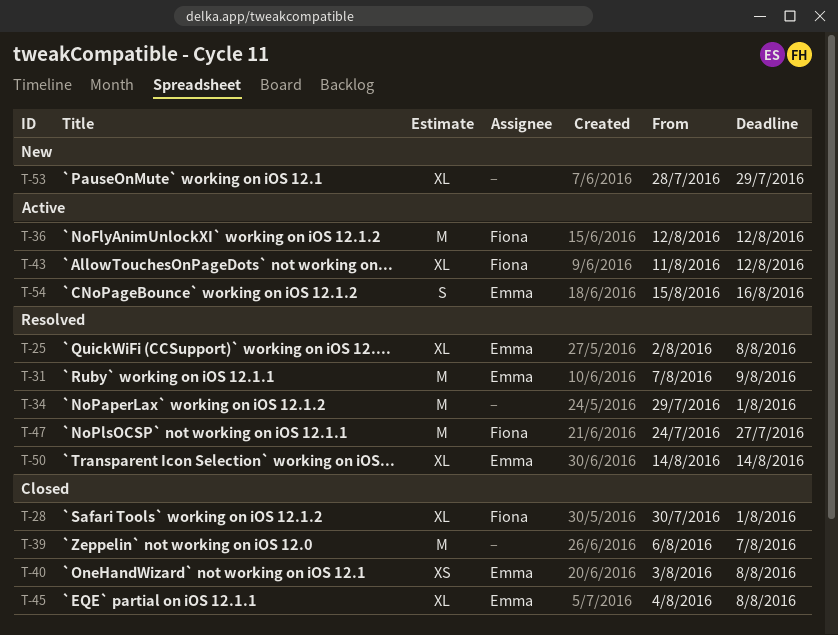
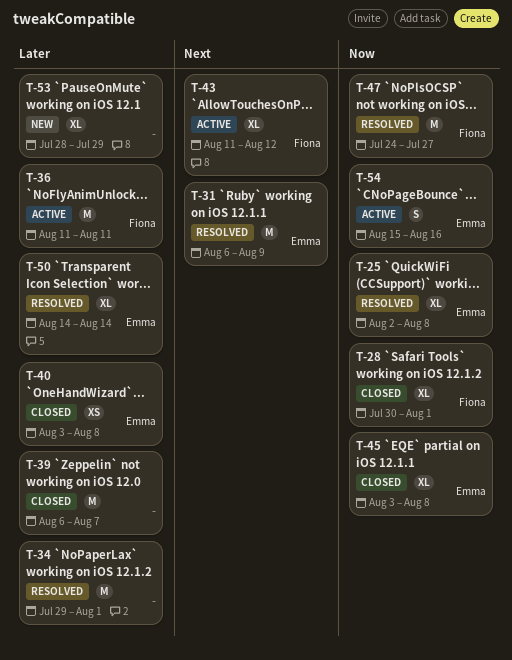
T-31, start: Aug 7 -> Aug 6
T-36, start: Aug 12 -> Aug 11
T-36, due: Aug 12 -> Aug 11
T-45, start: Aug 4 -> Aug 3

